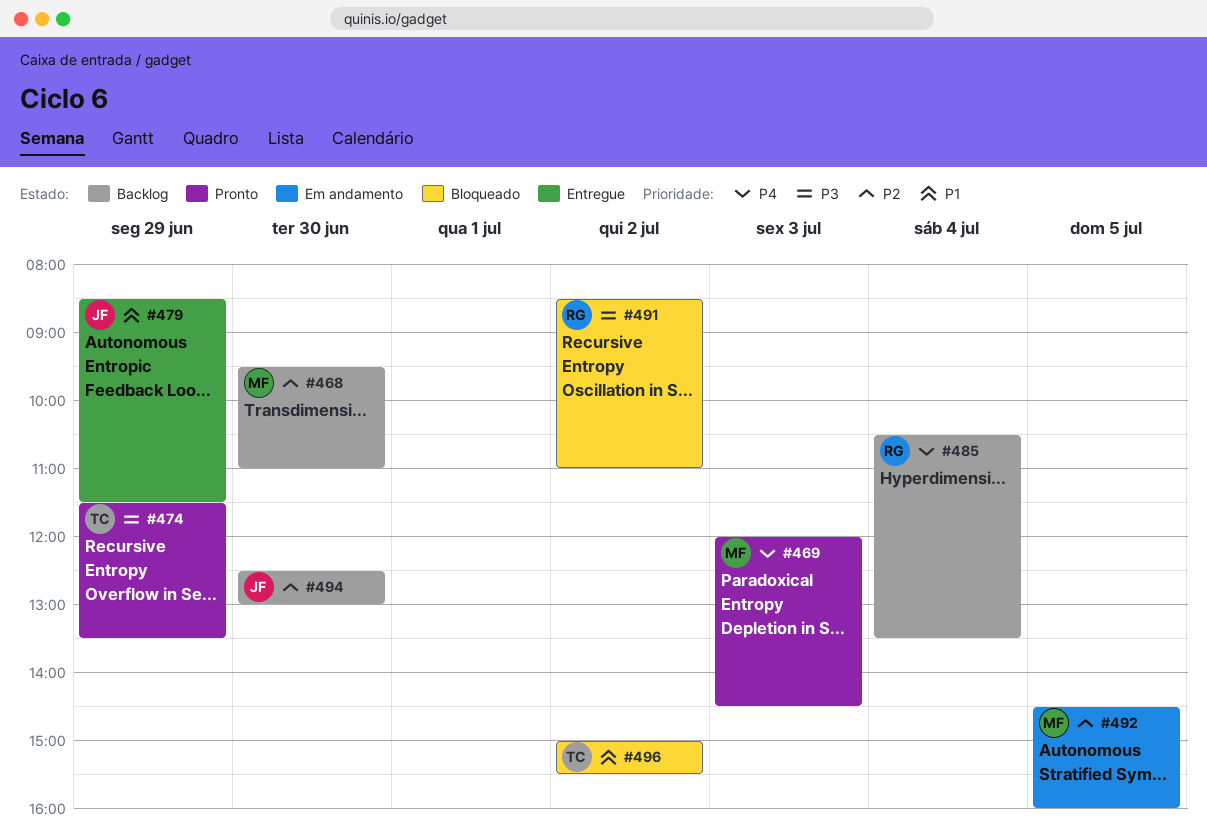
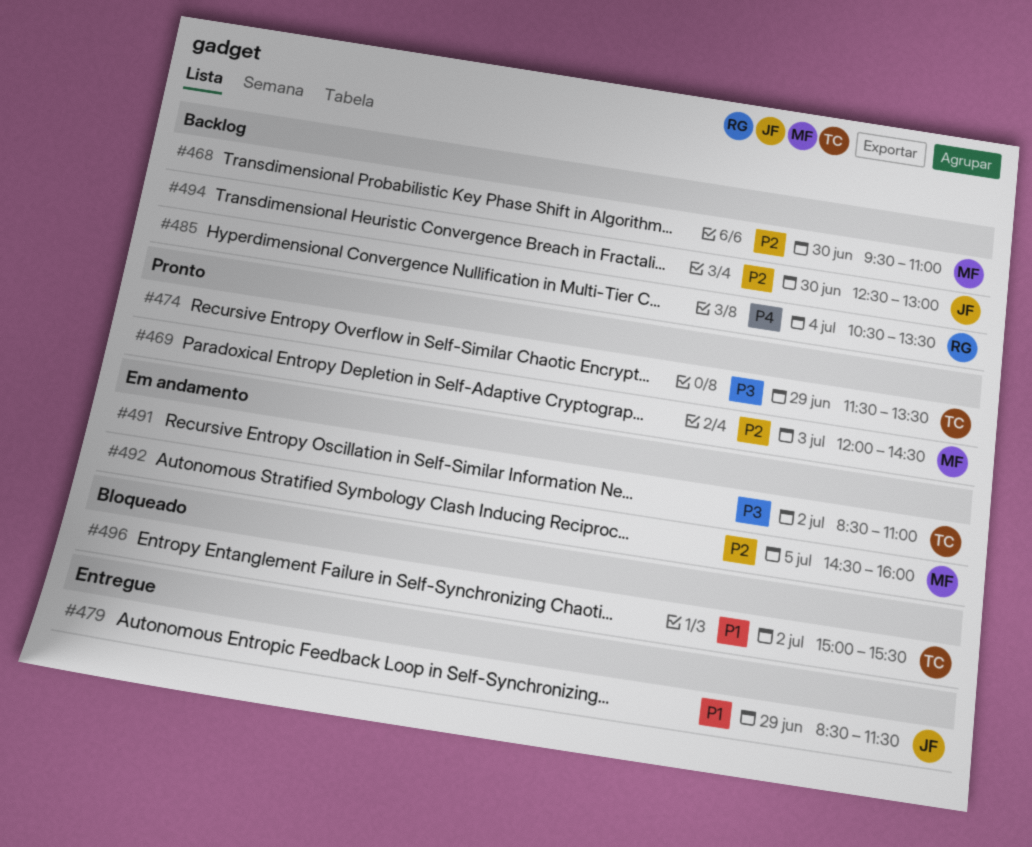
#469, priority: P4 -> P2
#491, status: Bloqueado -> Em andamento
#491, owner: RG -> TC

